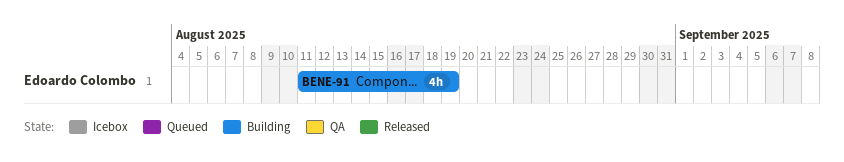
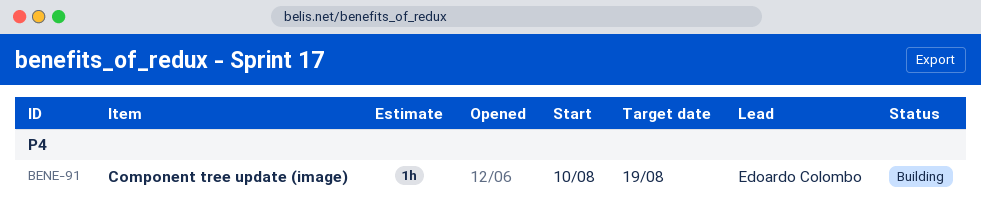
BENE-91, estimate: 4h -> 1h
BENE-91, start: Aug 11 -> Aug 10

